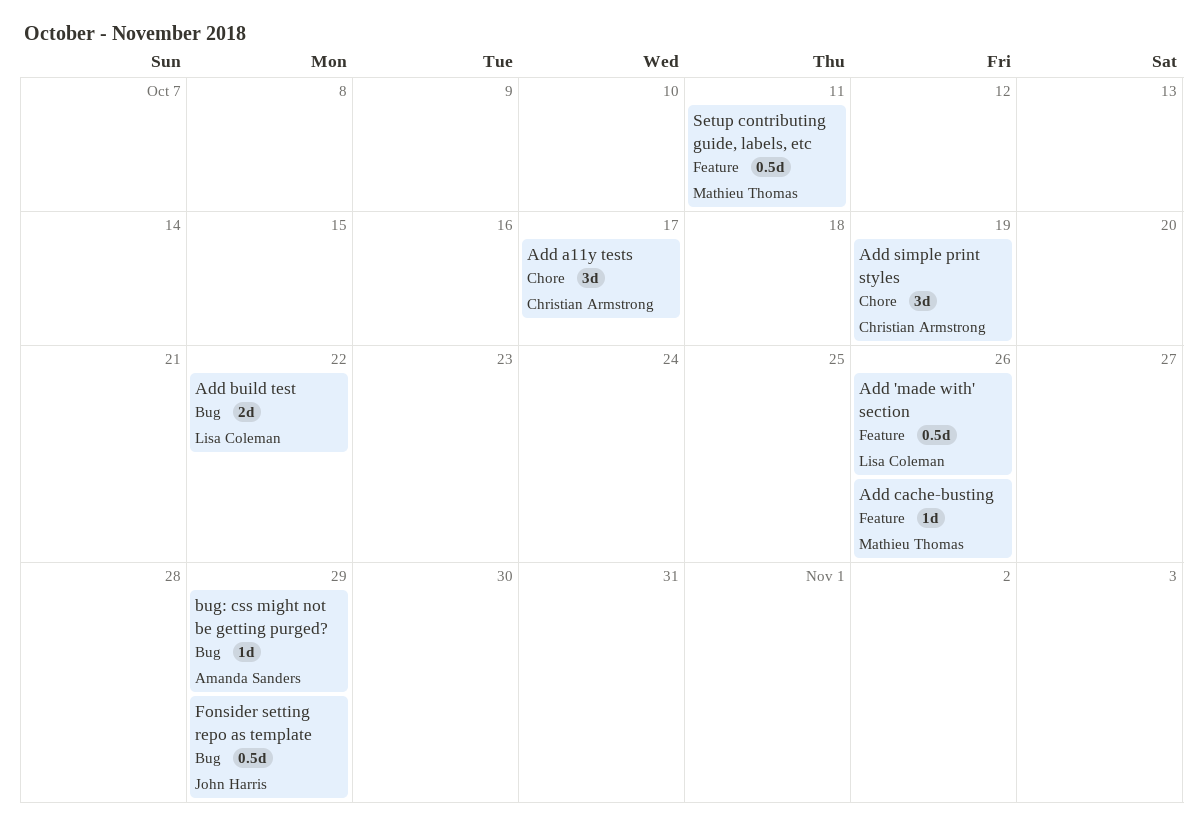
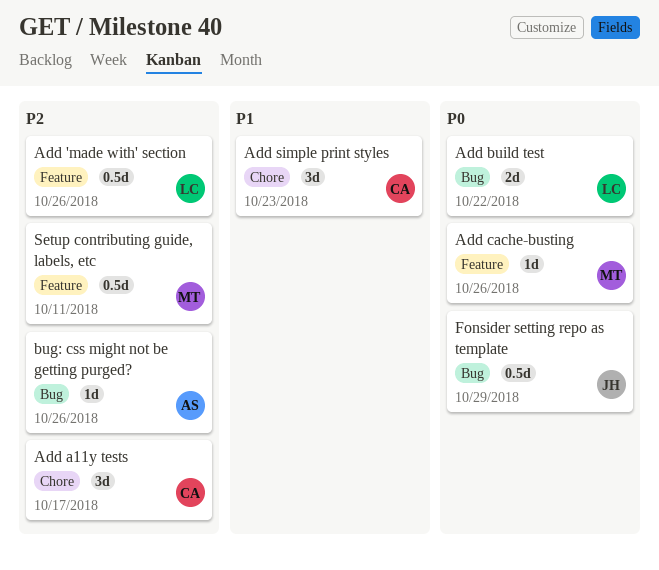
Add simple print styles, due: Oct 19 -> Oct 23
bug: css might not be getting purged?, due: Oct 29 -> Oct 26

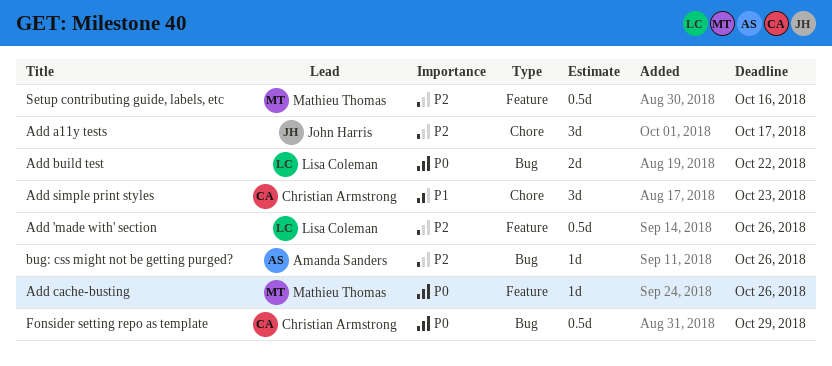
Add a11y tests, owner: Christian Armstrong -> John Harris
Fonsider setting repo as template, owner: John Harris -> Christian Armstrong
Setup contributing guide, labels, etc, due: Oct 11 -> Oct 16

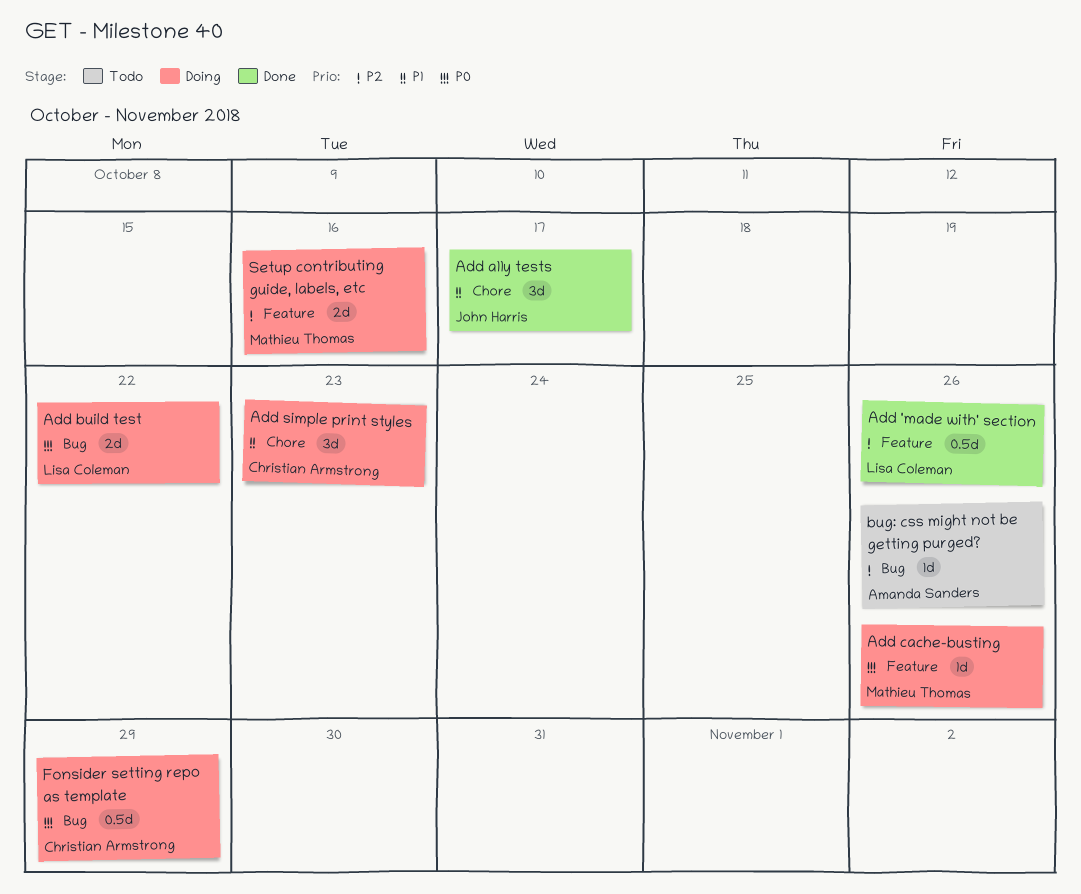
Add a11y tests, priority: P2 -> P1
Setup contributing guide, labels, etc, estimate: 0.5d -> 2d

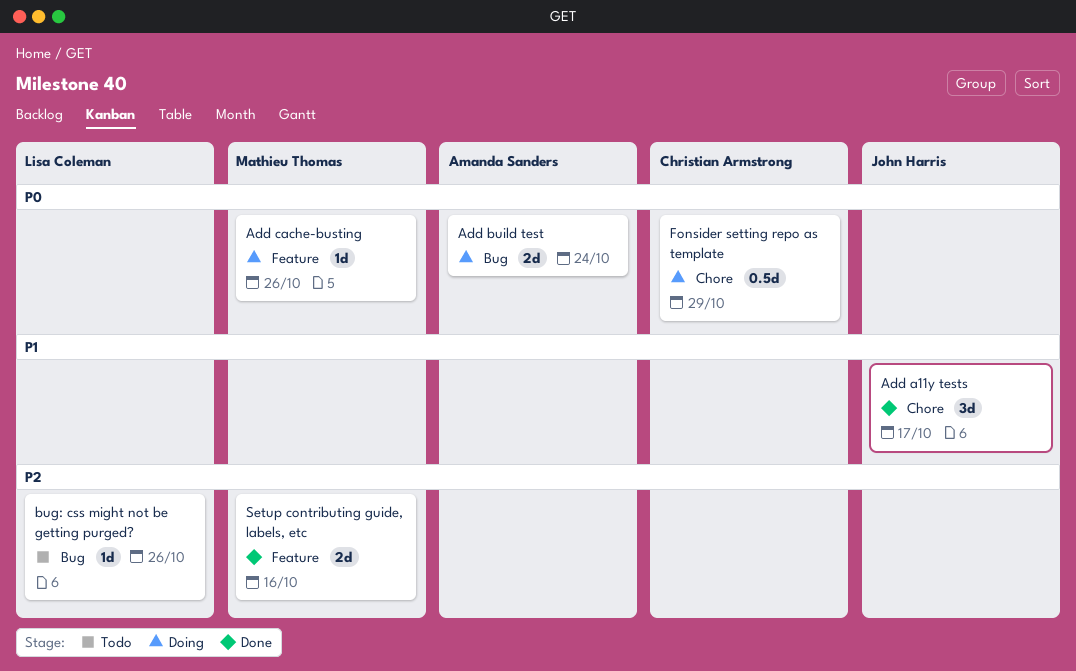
Add 'made with' section: present -> none
Add build test, owner: Lisa Coleman -> Amanda Sanders
Add build test, due: Oct 22 -> Oct 24
Add simple print styles: present -> none
bug: css might not be getting purged?, owner: Amanda Sanders -> Lisa Coleman
Fonsider setting repo as template, label: Bug -> Chore
Setup contributing guide, labels, etc, status: Doing -> Done

